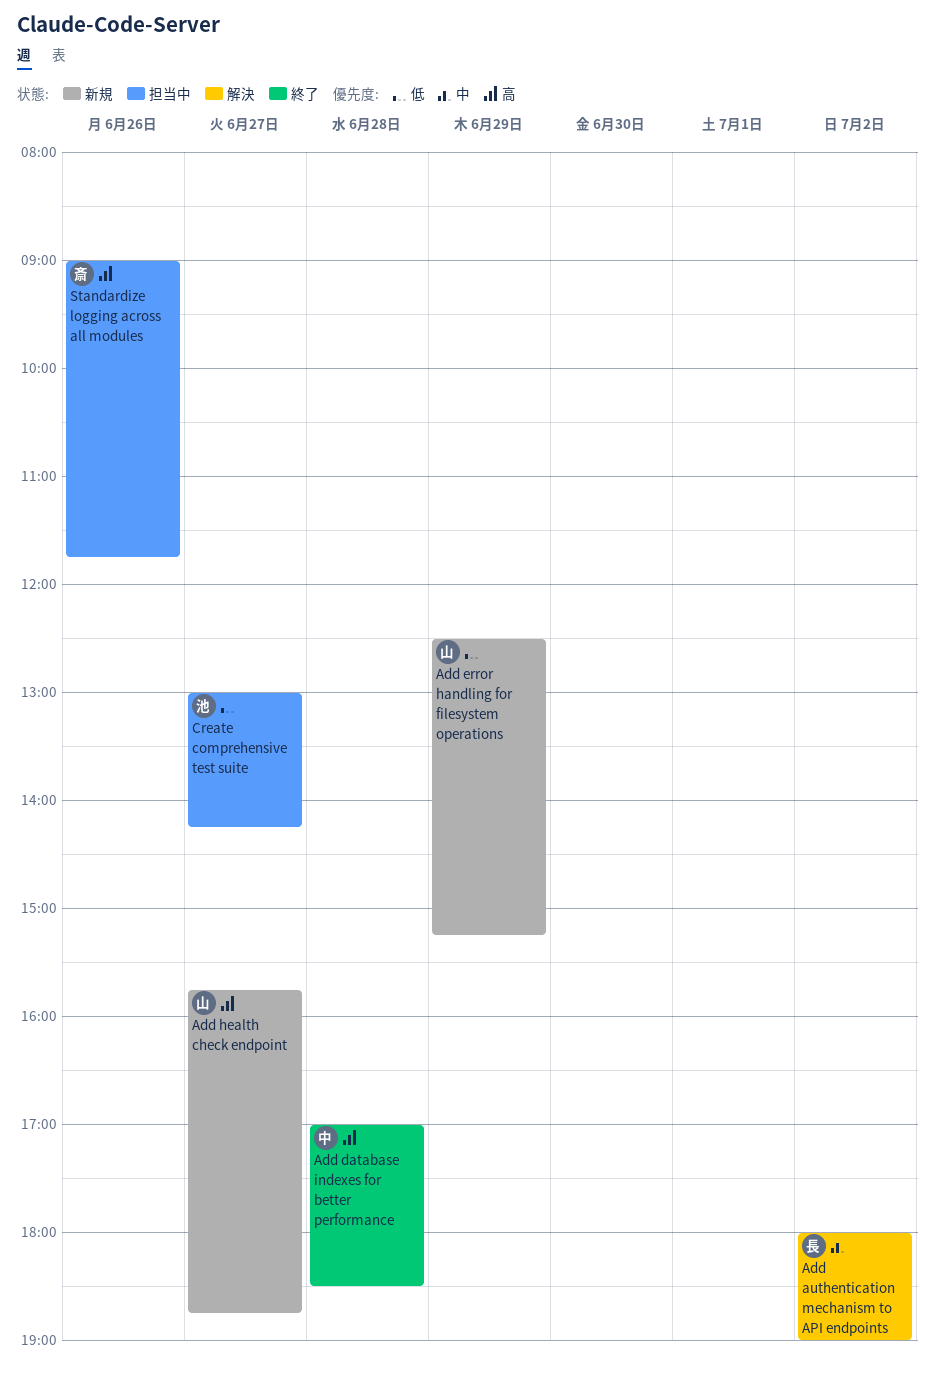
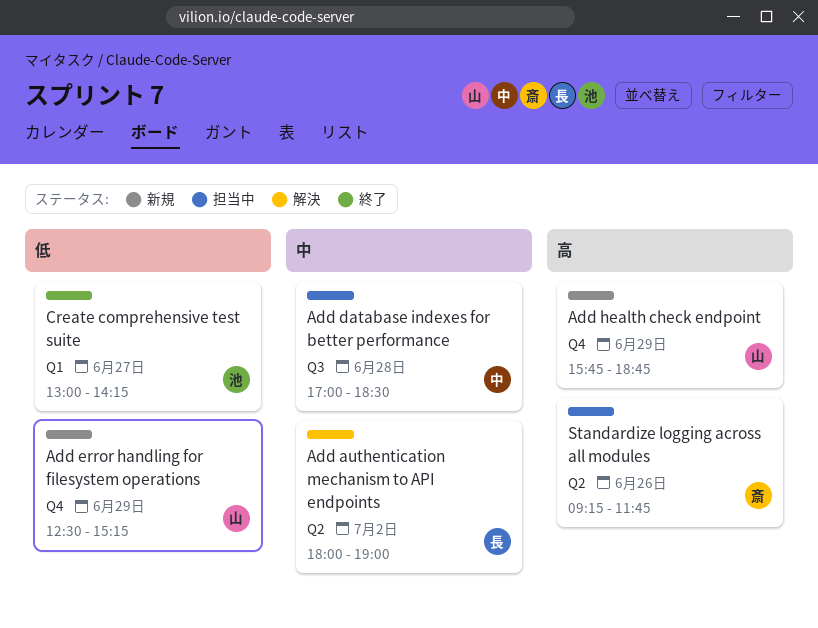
Add database indexes for better performance, status: 終了 -> 担当中
Add database indexes for better performance, priority: 高 -> 中
Add health check endpoint, day: Jun 27 -> Jun 29
Create comprehensive test suite, status: 担当中 -> 終了
Standardize logging across all modules, begins: 09:00 -> 09:15

